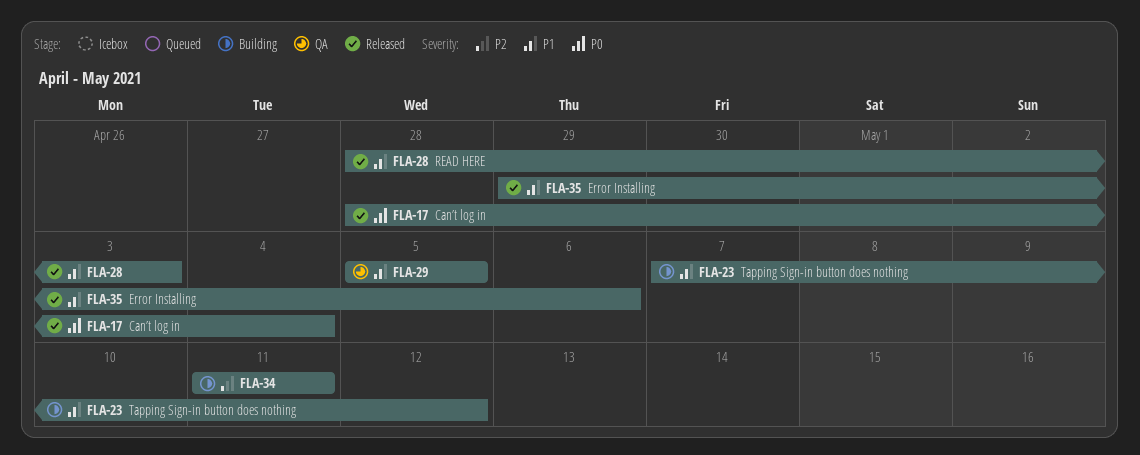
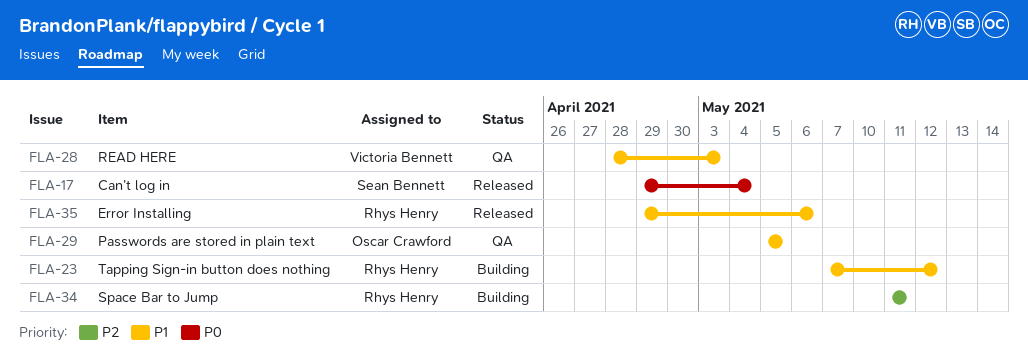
FLA-17, start: Apr 28 -> Apr 29
FLA-28, status: Released -> QA

